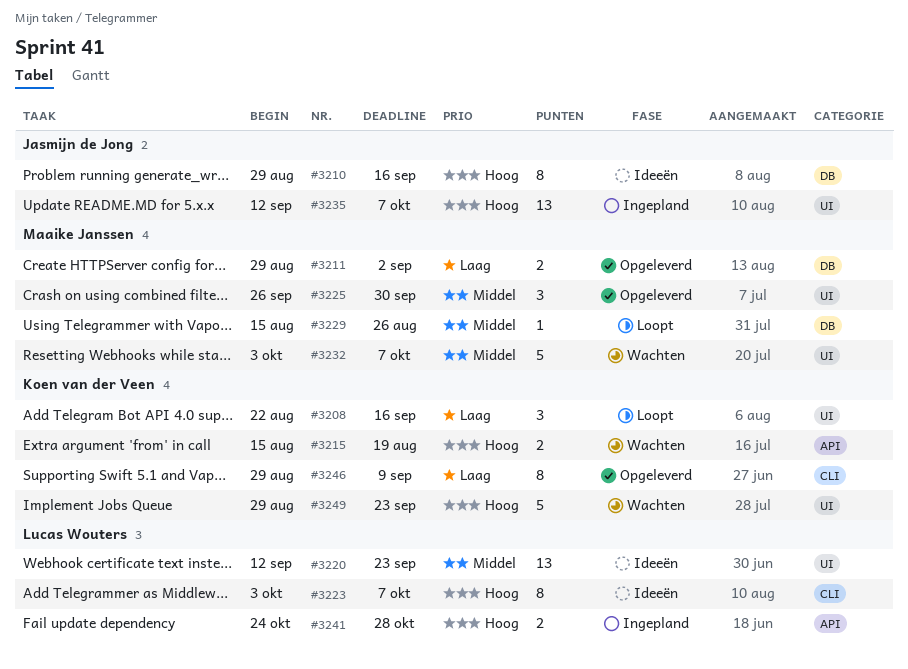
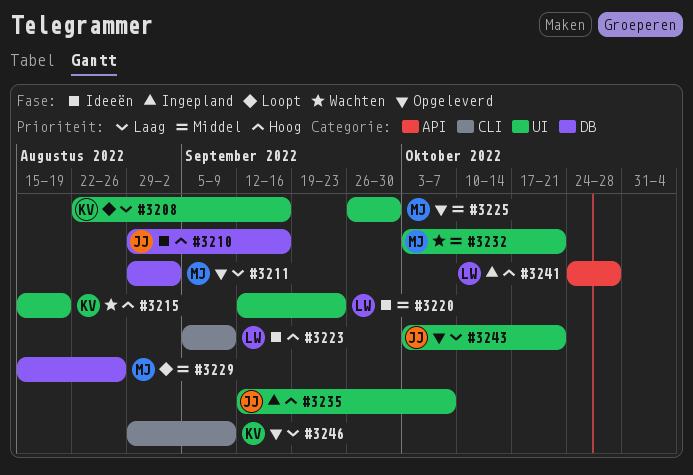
#3215, label: API -> UI
#3223, start: Oct 3 -> Sep 5
#3223, due: Oct 7 -> Sep 9
#3232, due: Oct 7 -> Oct 21
#3243: none -> present
#3249: present -> none

